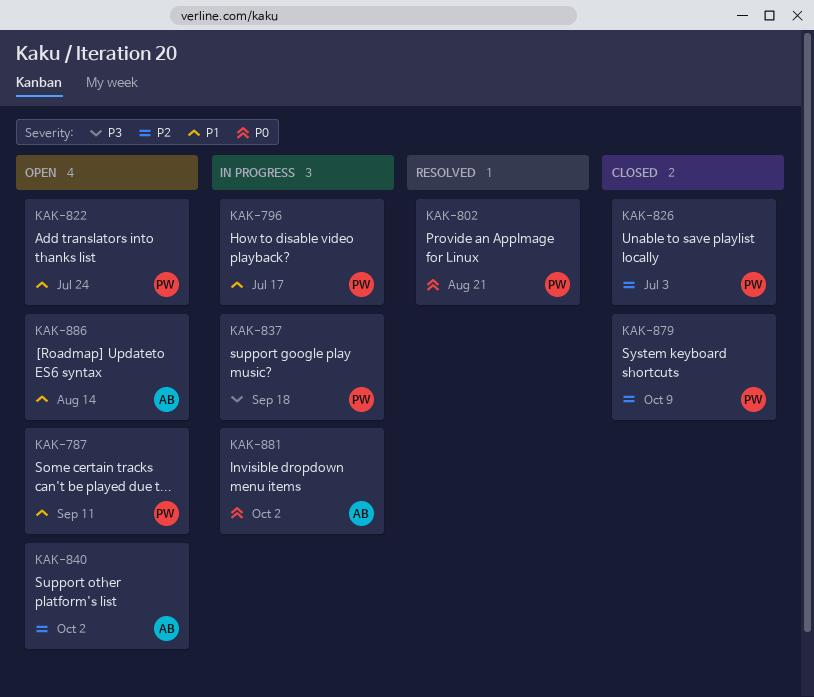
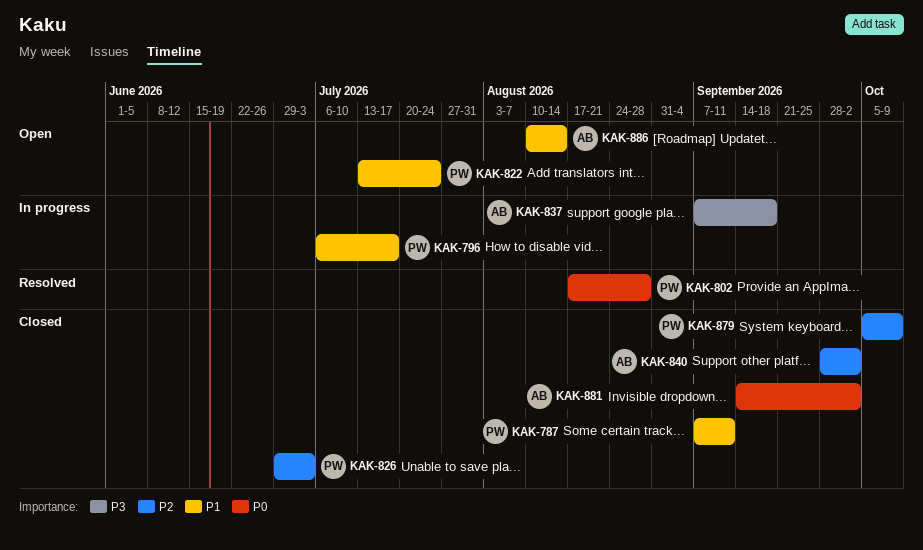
KAK-787, status: Open -> Closed
KAK-802, due: Aug 21 -> Aug 28
KAK-837, owner: PW -> AB
KAK-840, status: Open -> Closed
KAK-881, status: In progress -> Closed

